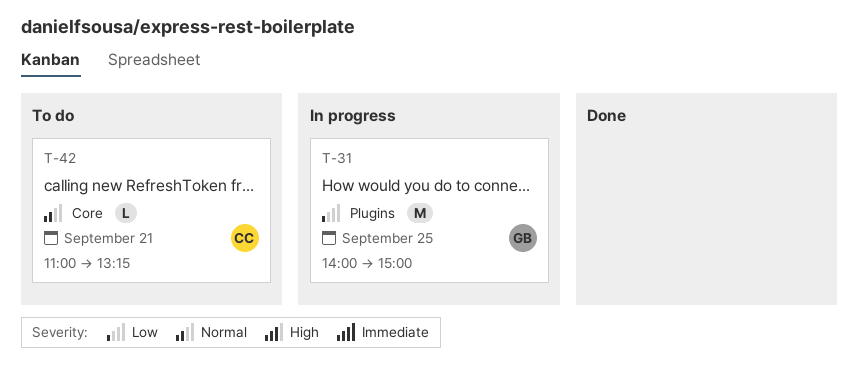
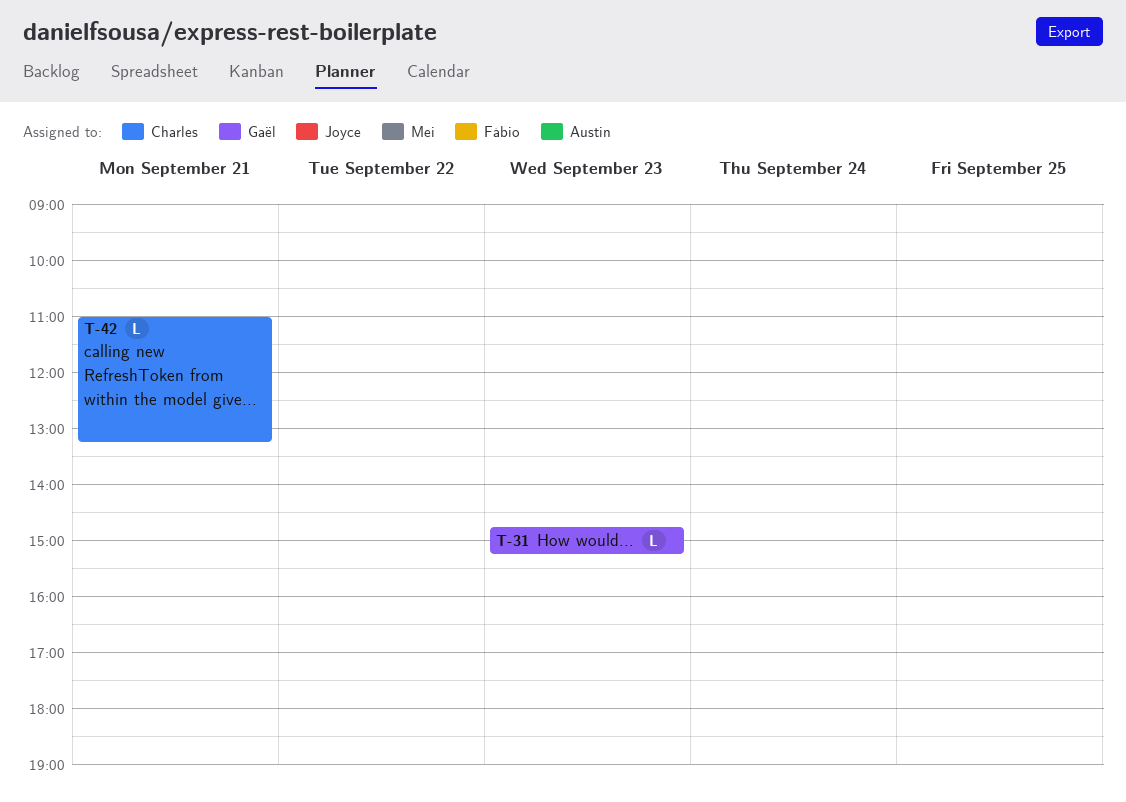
T-31, estimate: M -> L
T-31, day: Sep 25 -> Sep 23
T-31, begins: 14:00 -> 14:45
T-31, ends: 15:00 -> 15:15

